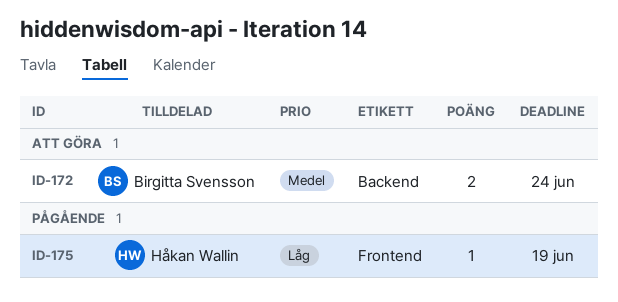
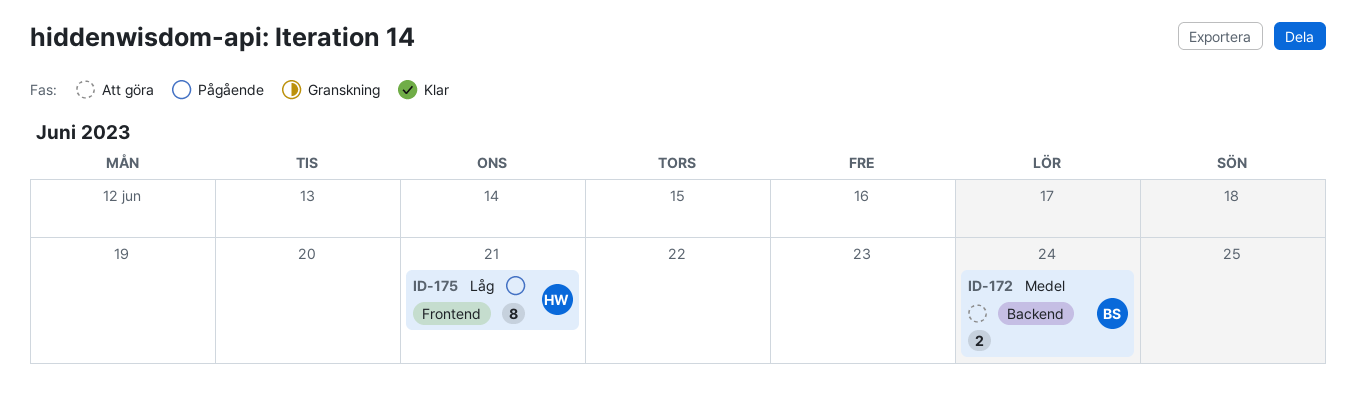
ID-175, estimate: 1 -> 8
ID-175, due: Jun 19 -> Jun 21

